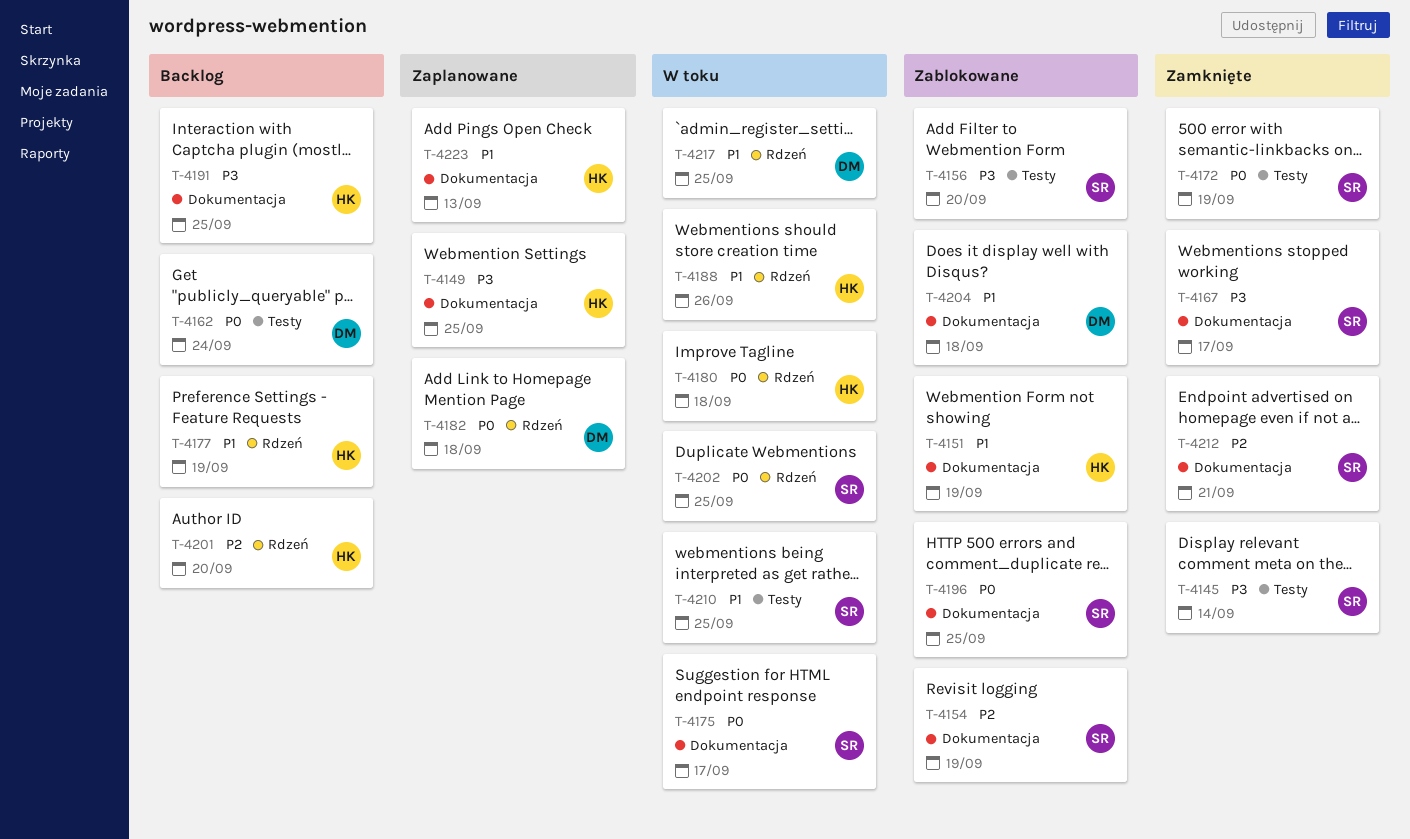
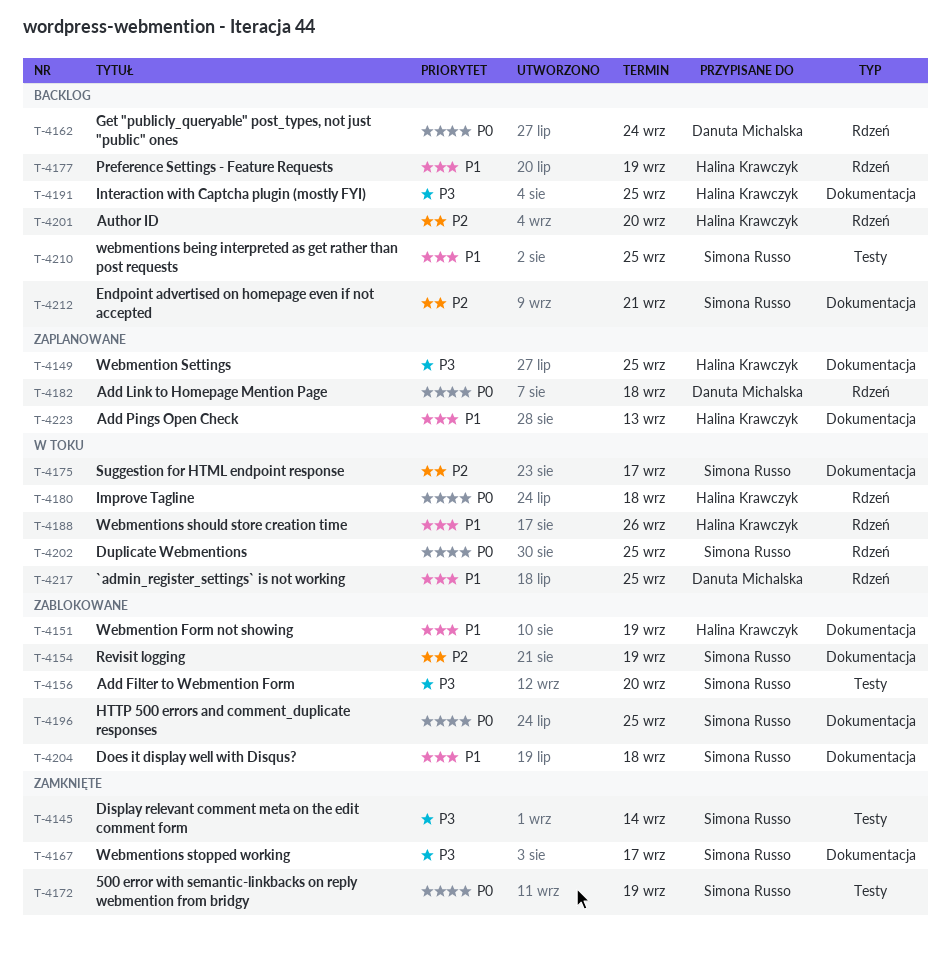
T-4162, label: Testy -> Rdzeń
T-4175, priority: P0 -> P2
T-4204, owner: Danuta Michalska -> Simona Russo
T-4210, status: W toku -> Backlog
T-4212, status: Zamknięte -> Backlog

